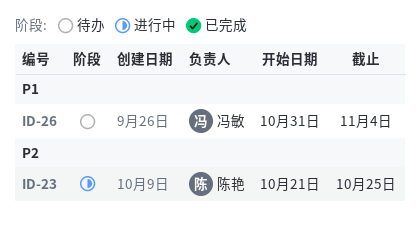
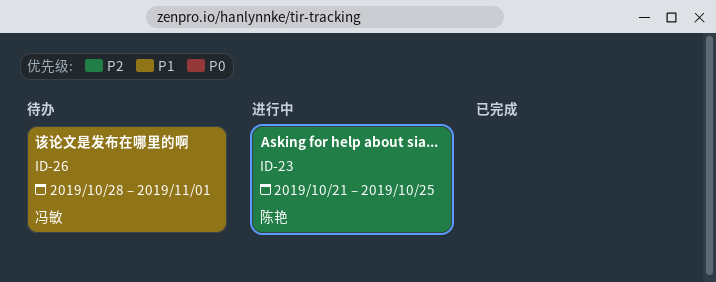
ID-26, start: Oct 31 -> Oct 28
ID-26, due: Nov 4 -> Nov 1

